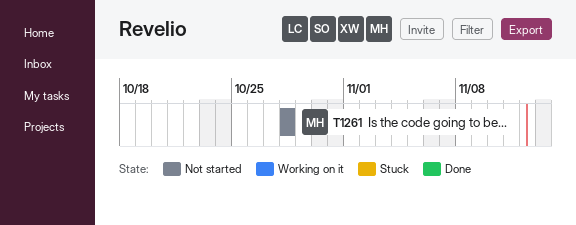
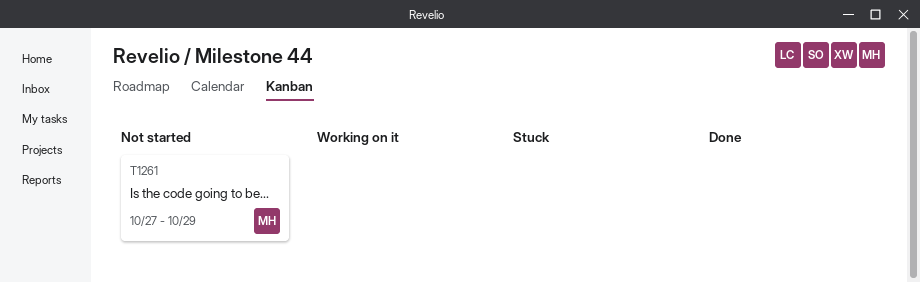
T1261, start: Oct 28 -> Oct 27
T1261, due: Oct 28 -> Oct 29

